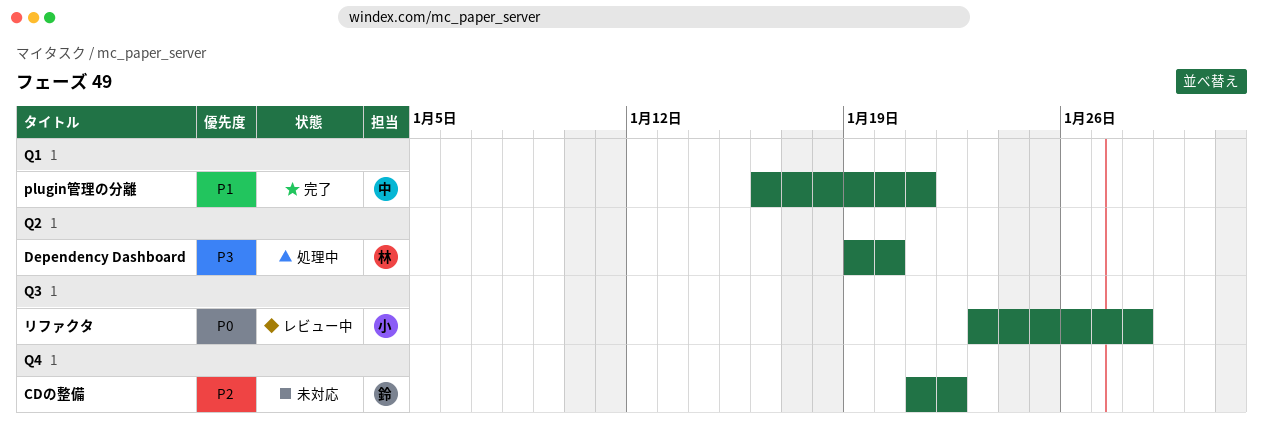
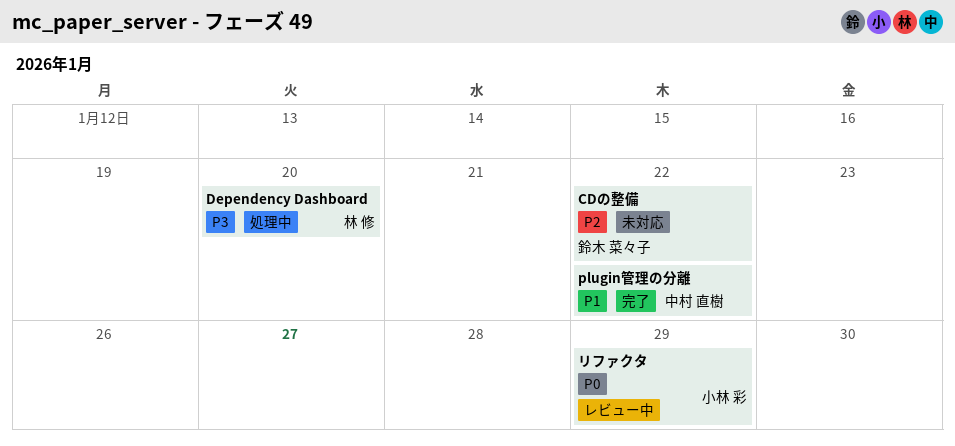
plugin管理の分離, due: Jan 21 -> Jan 22
リファクタ, due: Jan 28 -> Jan 29

